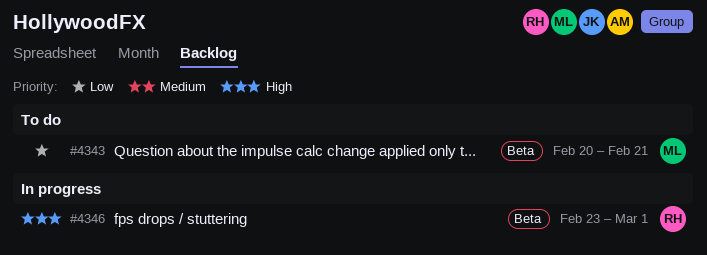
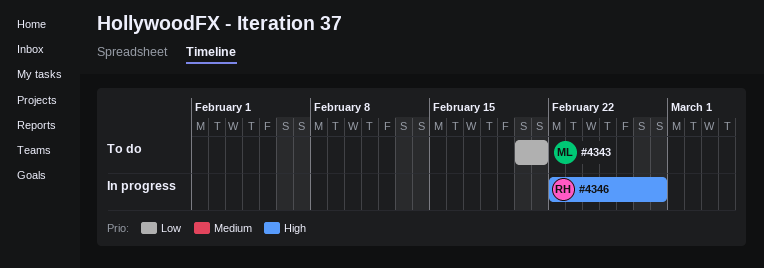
#4346, start: Feb 23 -> Feb 22
#4346, due: Mar 1 -> Feb 28

